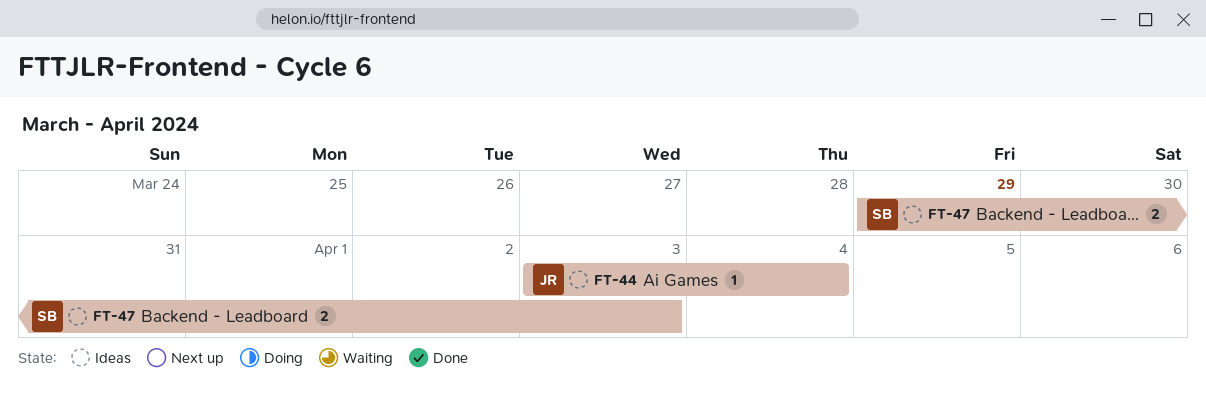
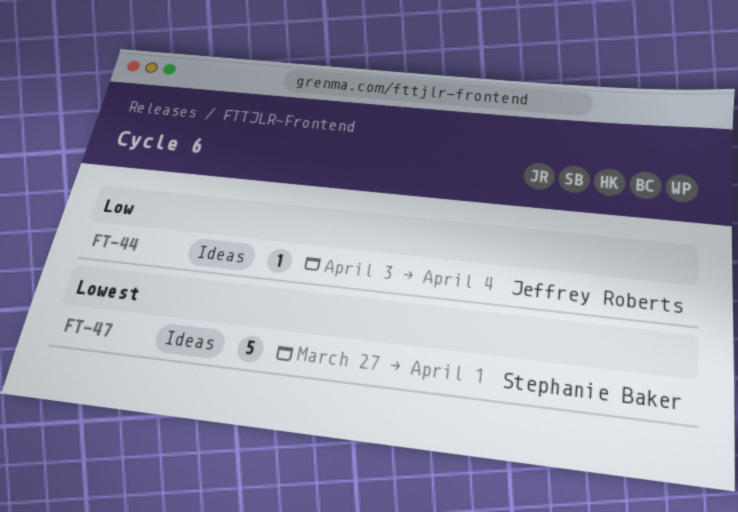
FT-47, estimate: 2 -> 5
FT-47, start: Mar 29 -> Mar 27
FT-47, due: Apr 3 -> Apr 1

